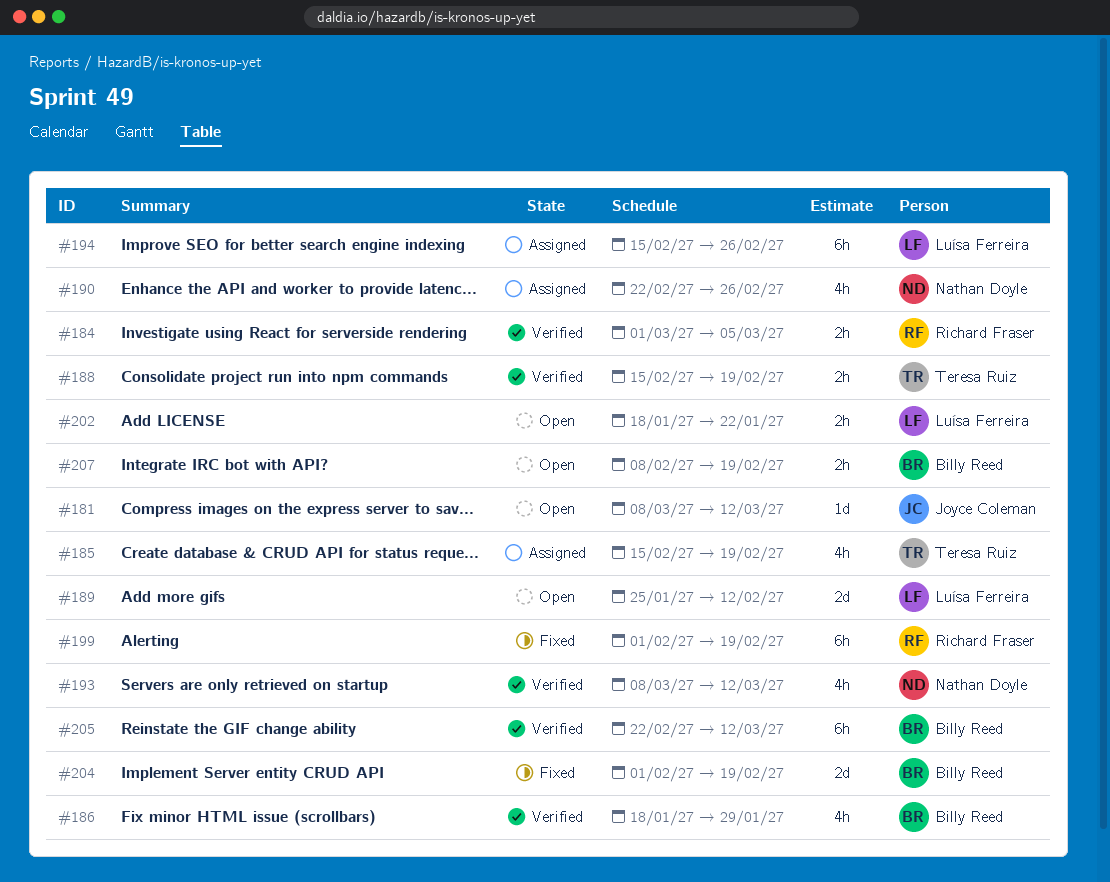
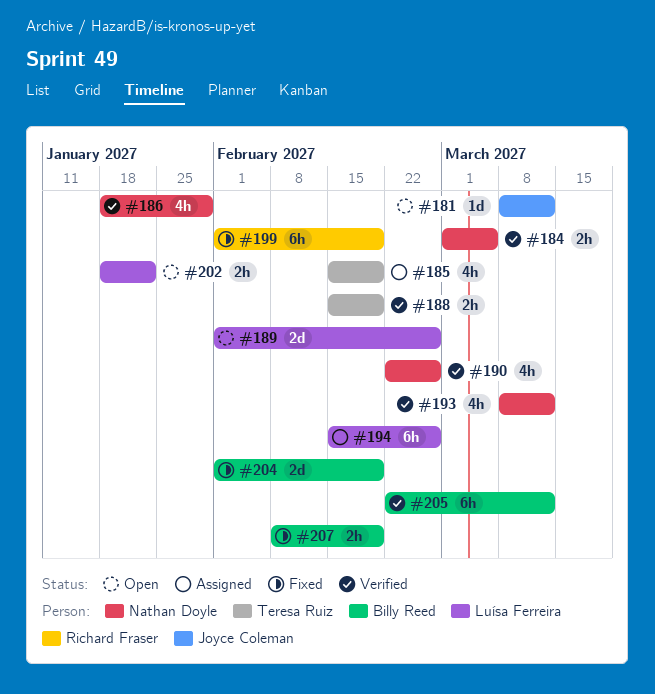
#184, owner: Richard Fraser -> Nathan Doyle
#186, owner: Billy Reed -> Nathan Doyle
#189, start: Jan 25 -> Feb 1
#189, due: Feb 12 -> Feb 26
#190, status: Assigned -> Verified
#207, status: Open -> Fixed

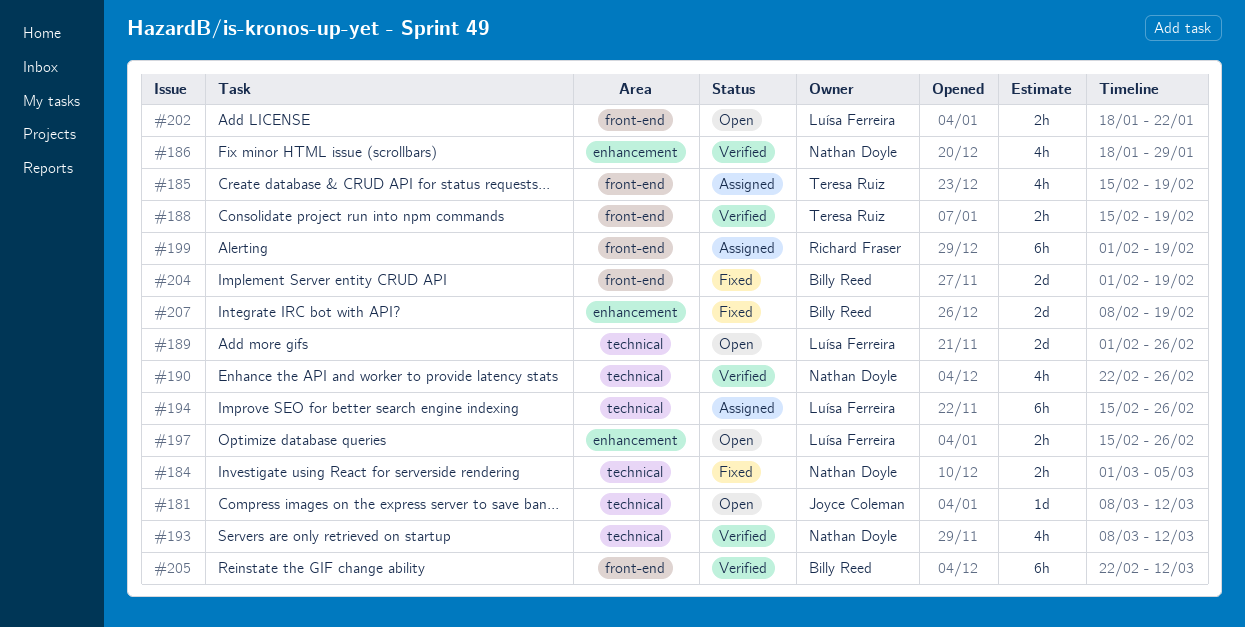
#184, status: Verified -> Fixed
#197: none -> present
#199, status: Fixed -> Assigned
#207, estimate: 2h -> 2d

